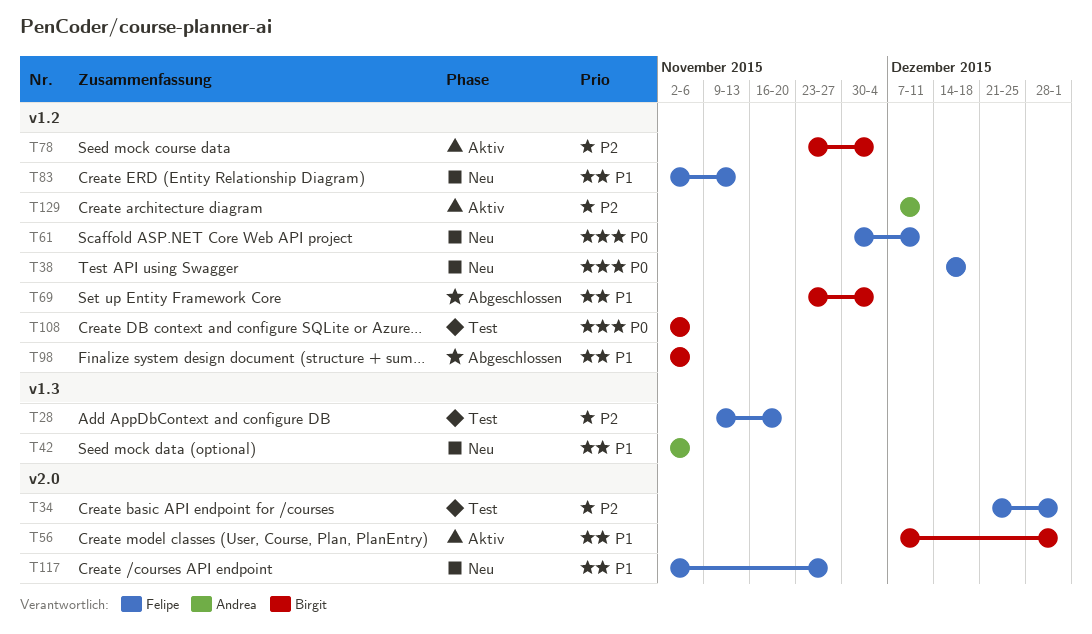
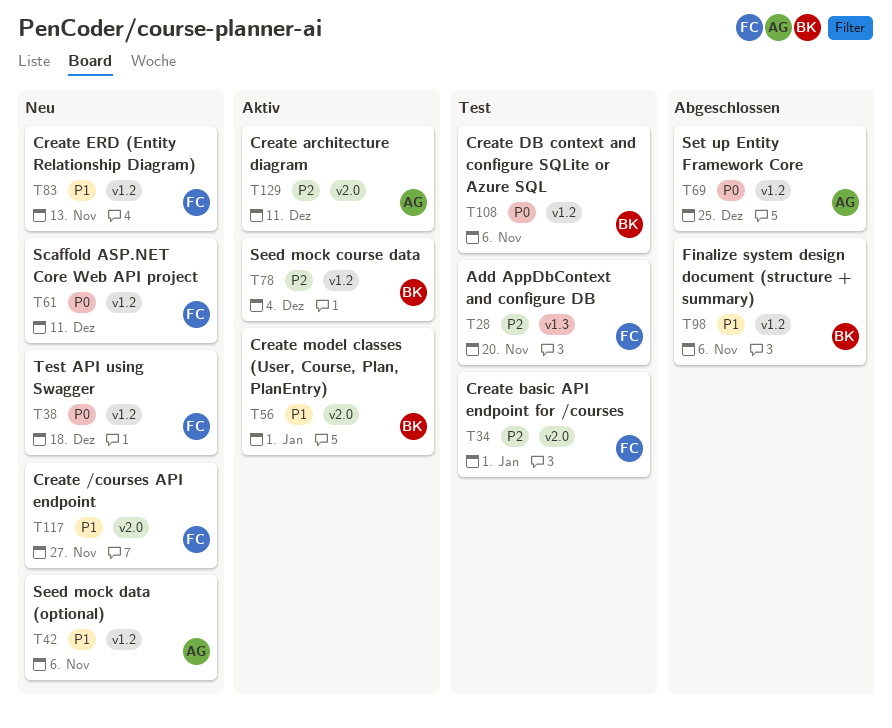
T42, label: v1.3 -> v1.2
T69, owner: Birgit -> Andrea
T69, priority: P1 -> P0
T69, due: Dec 4 -> Dec 25
T129, label: v1.2 -> v2.0

